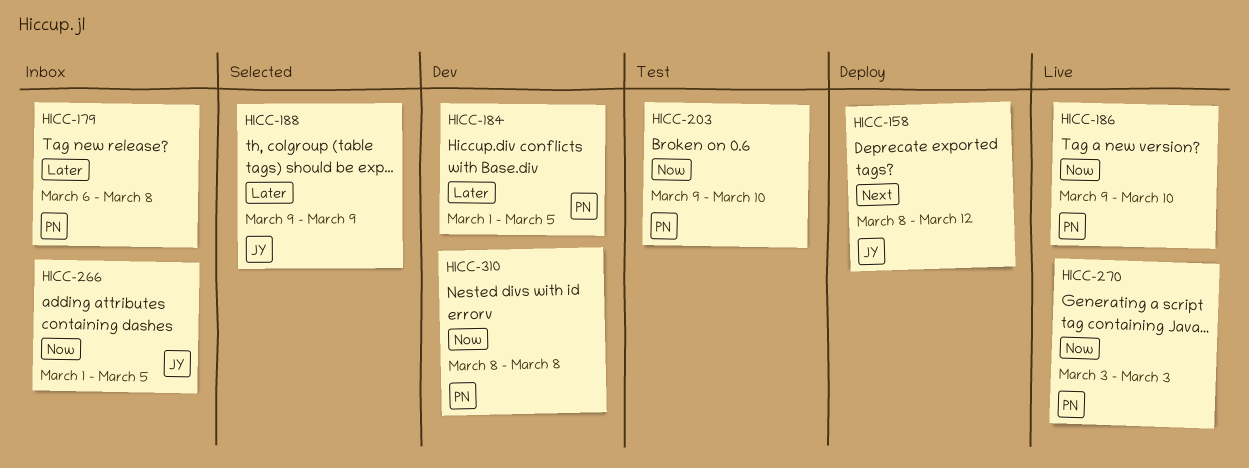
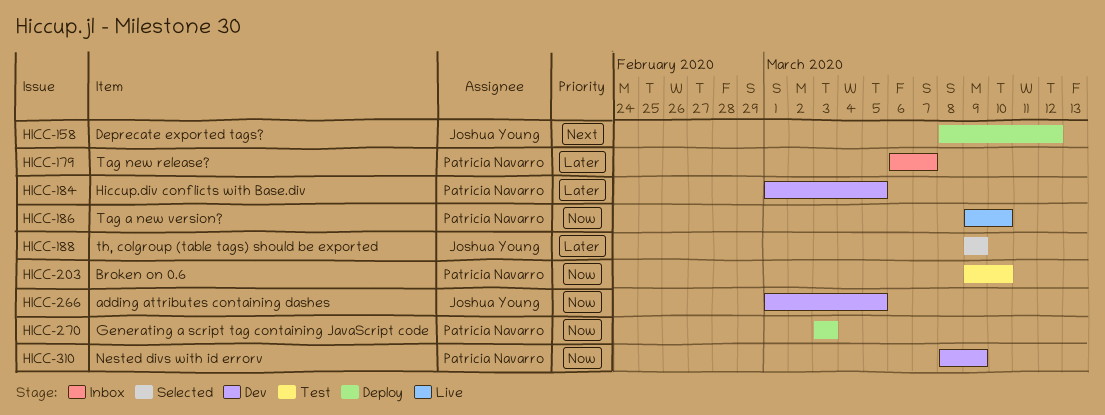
HICC-179, due: Mar 8 -> Mar 7
HICC-266, status: Inbox -> Dev
HICC-270, status: Live -> Deploy
HICC-310, due: Mar 8 -> Mar 9

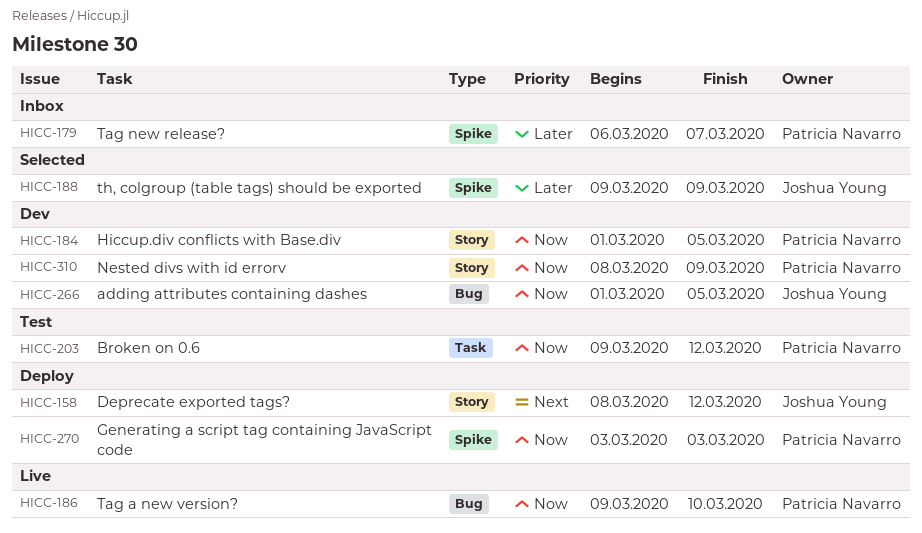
HICC-184, priority: Later -> Now
HICC-203, due: Mar 10 -> Mar 12

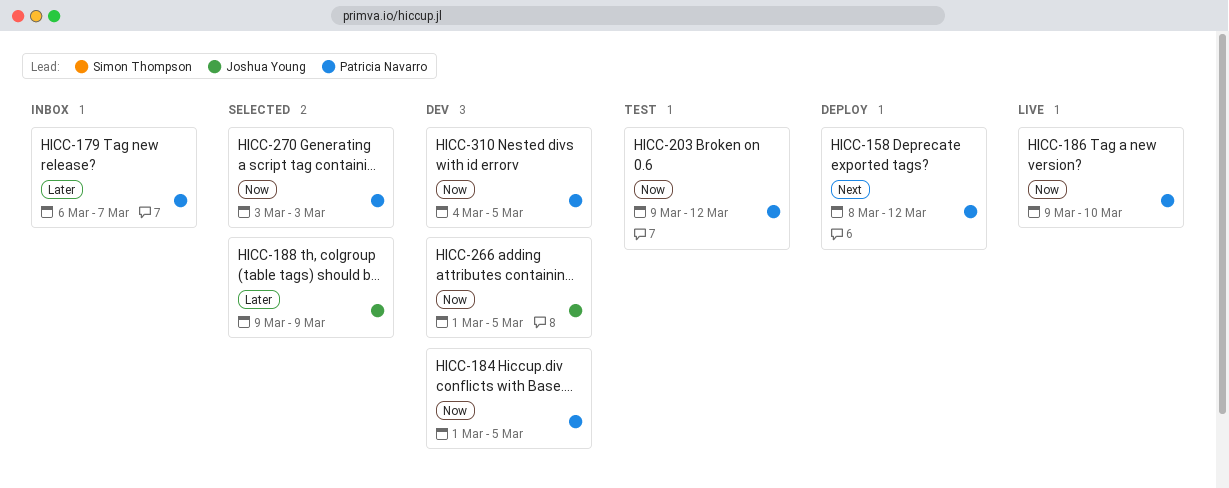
HICC-158, owner: Joshua Young -> Patricia Navarro
HICC-270, status: Deploy -> Selected
HICC-310, start: Mar 8 -> Mar 4
HICC-310, due: Mar 9 -> Mar 5

